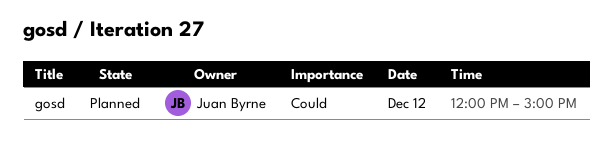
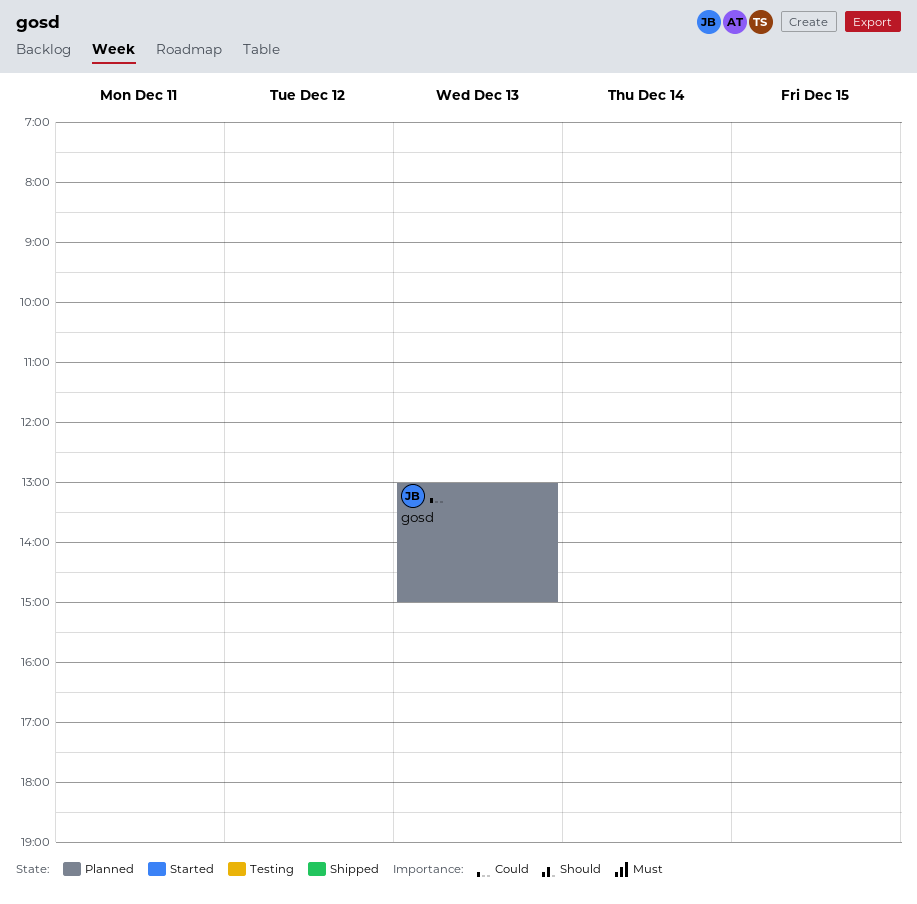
gosd, day: Dec 12 -> Dec 13
gosd, begins: 12:00 -> 13:00

